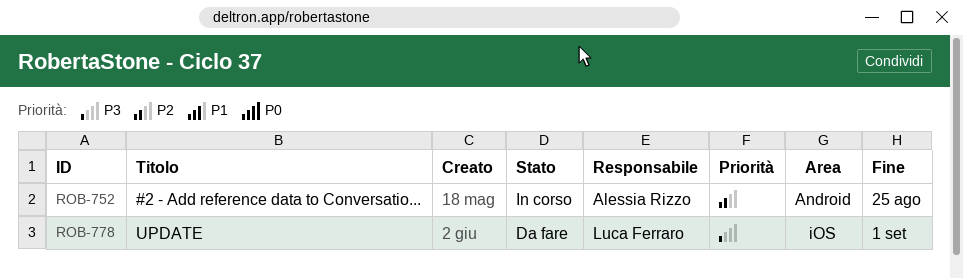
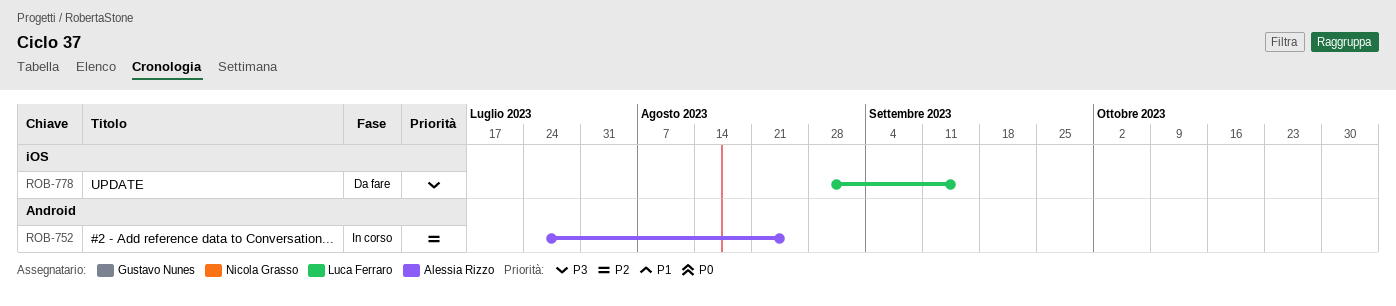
ROB-778, due: Sep 1 -> Sep 15

